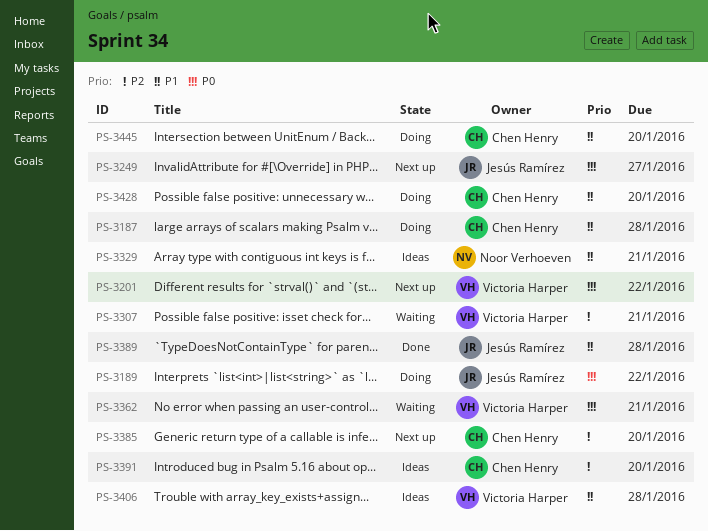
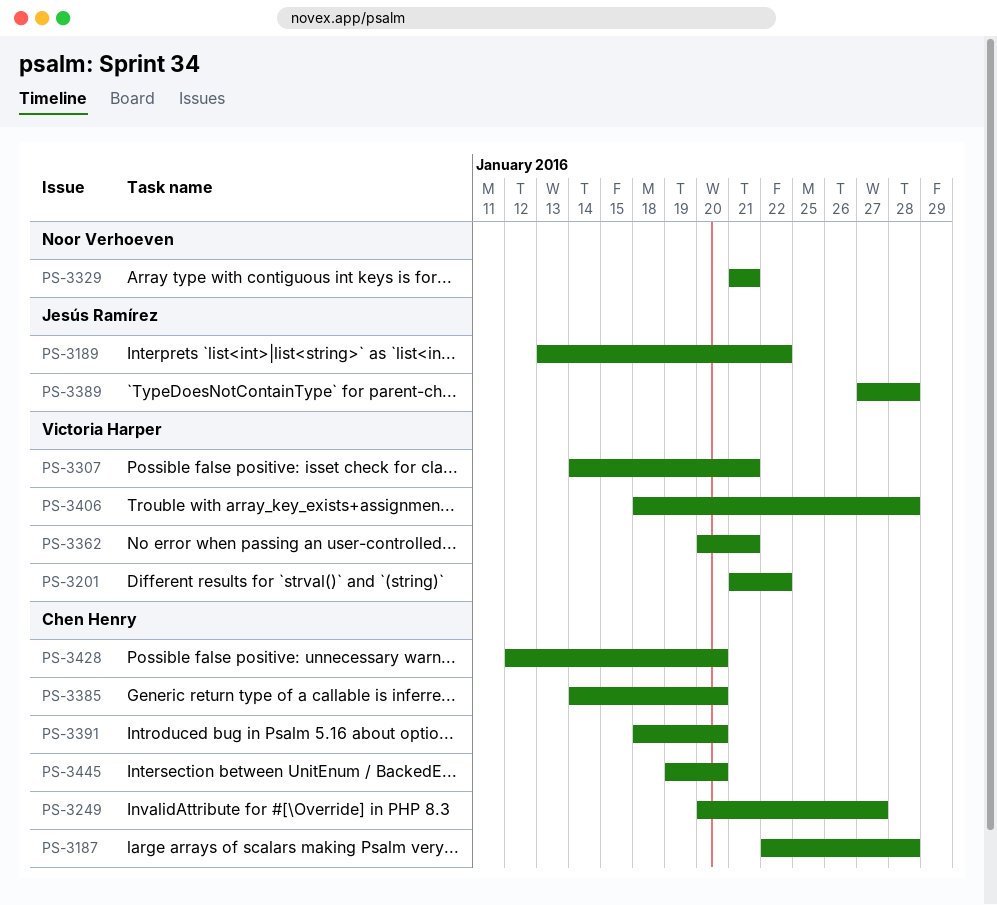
PS-3249, owner: Jesús Ramírez -> Chen Henry

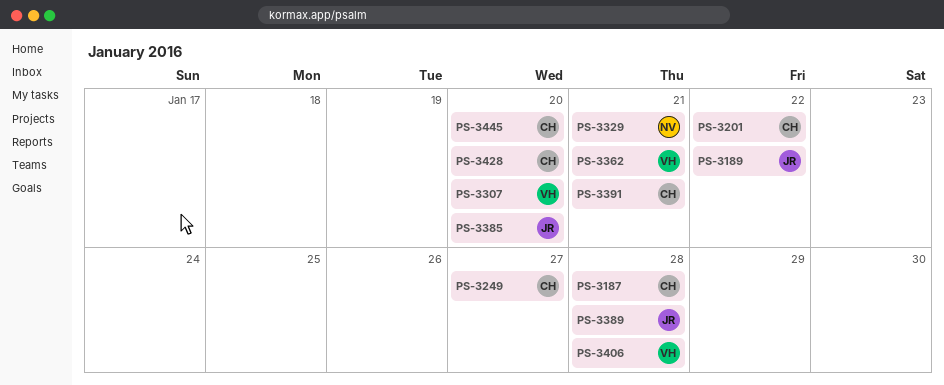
PS-3201, owner: Victoria Harper -> Chen Henry
PS-3307, due: Jan 21 -> Jan 20
PS-3385, owner: Chen Henry -> Jesús Ramírez
PS-3391, due: Jan 20 -> Jan 21

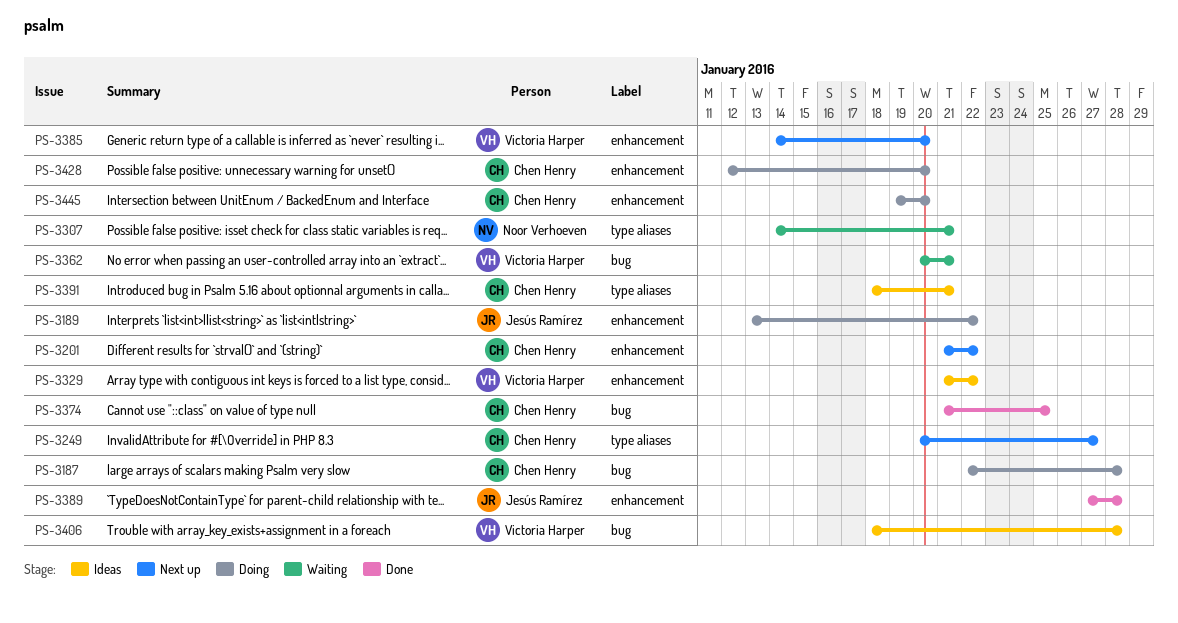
PS-3307, owner: Victoria Harper -> Noor Verhoeven
PS-3307, due: Jan 20 -> Jan 21
PS-3329, owner: Noor Verhoeven -> Victoria Harper
PS-3329, due: Jan 21 -> Jan 22
PS-3374: none -> present
PS-3385, owner: Jesús Ramírez -> Victoria Harper

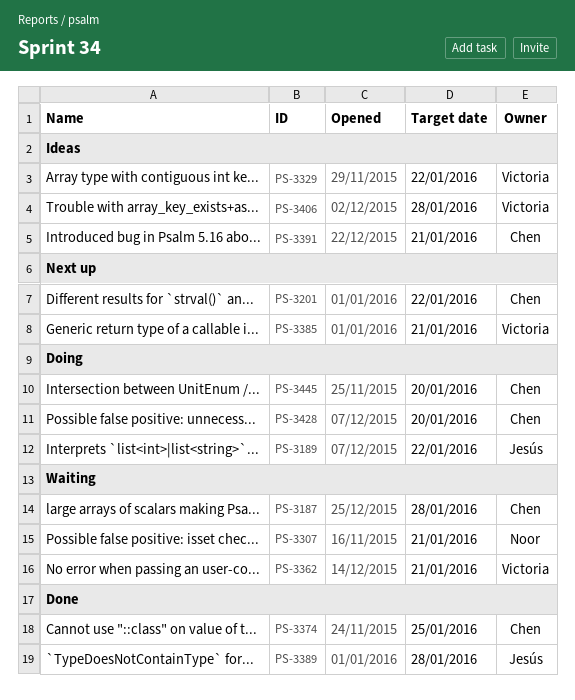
PS-3187, status: Doing -> Waiting
PS-3249: present -> none
PS-3385, due: Jan 20 -> Jan 21

